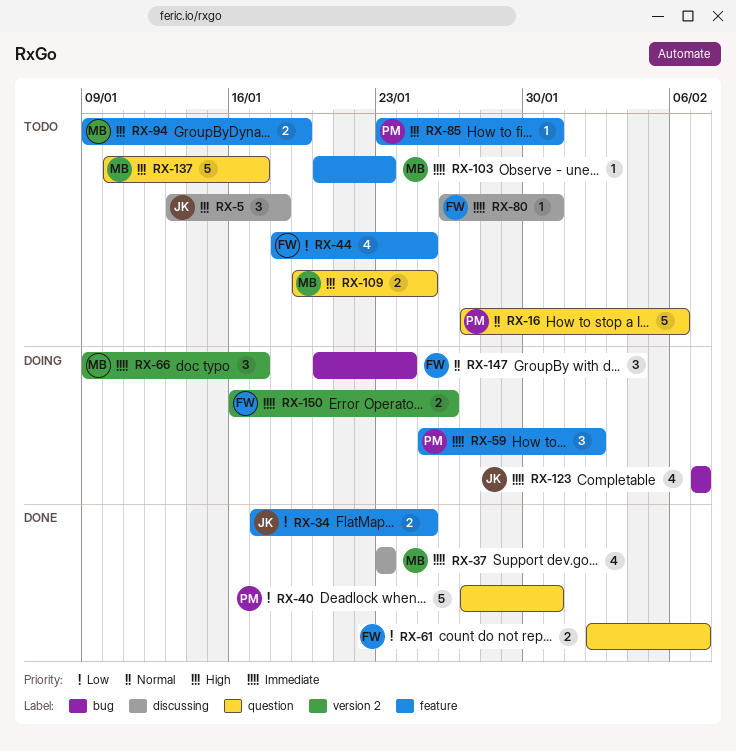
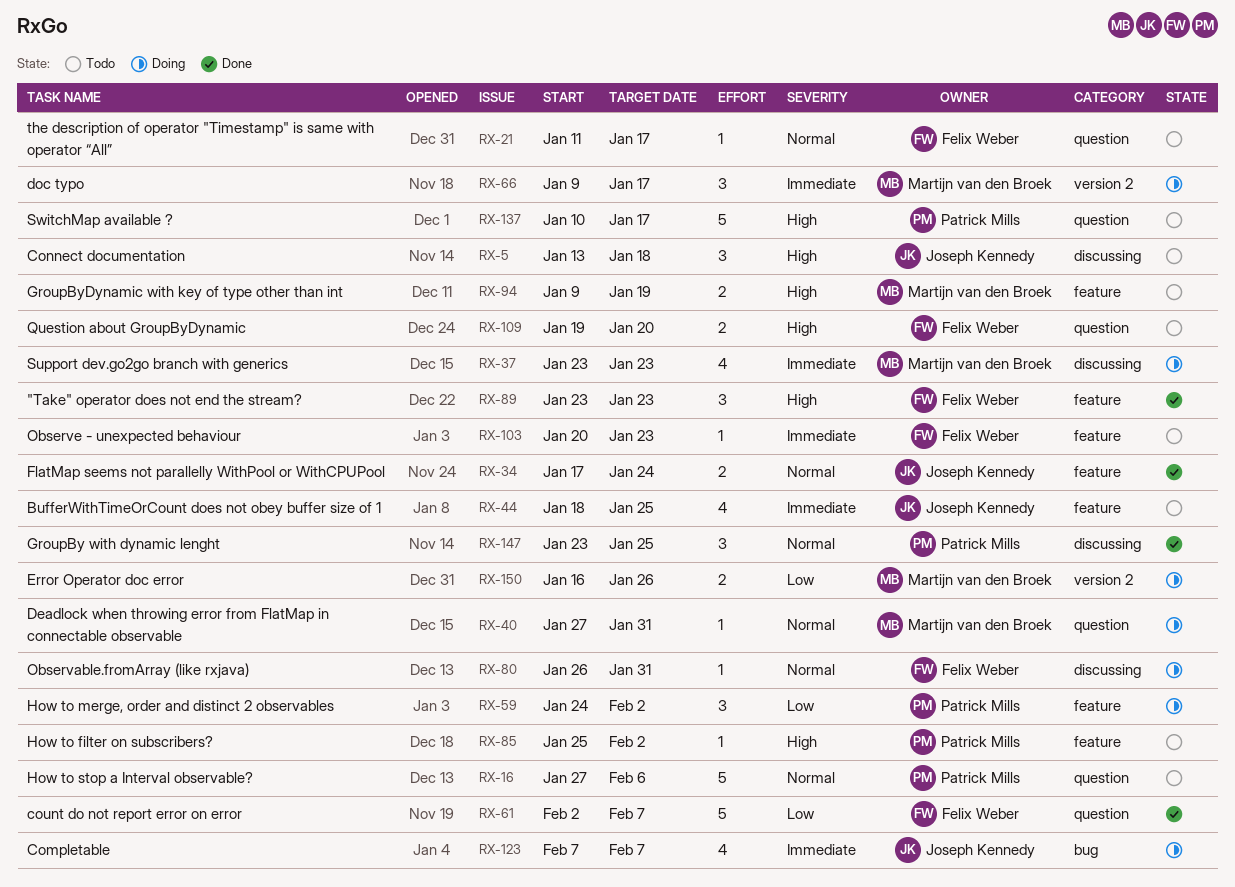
RX-21: none -> present
RX-34, priority: Low -> Normal
RX-34, due: Jan 25 -> Jan 24
RX-37, status: Done -> Doing
RX-40, status: Done -> Doing
RX-40, owner: Patrick Mills -> Martijn van den Broek
RX-40, priority: Low -> Normal
RX-40, estimate: 5 -> 1
RX-44, owner: Felix Weber -> Joseph Kennedy
RX-44, priority: Low -> Immediate
RX-59, priority: Immediate -> Low
RX-59, start: Jan 25 -> Jan 24
RX-61, estimate: 2 -> 5
RX-80, status: Todo -> Doing
RX-80, priority: Immediate -> Normal
RX-85, start: Jan 23 -> Jan 25
RX-85, due: Jan 31 -> Feb 2
RX-89: none -> present
RX-103, owner: Martijn van den Broek -> Felix Weber
RX-109, owner: Martijn van den Broek -> Felix Weber
RX-109, due: Jan 25 -> Jan 20
RX-137, owner: Martijn van den Broek -> Patrick Mills
RX-147, status: Doing -> Done
RX-147, owner: Felix Weber -> Patrick Mills
RX-147, label: bug -> discussing
RX-147, start: Jan 20 -> Jan 23
RX-147, due: Jan 24 -> Jan 25
RX-150, owner: Felix Weber -> Martijn van den Broek
RX-150, priority: Immediate -> Low

